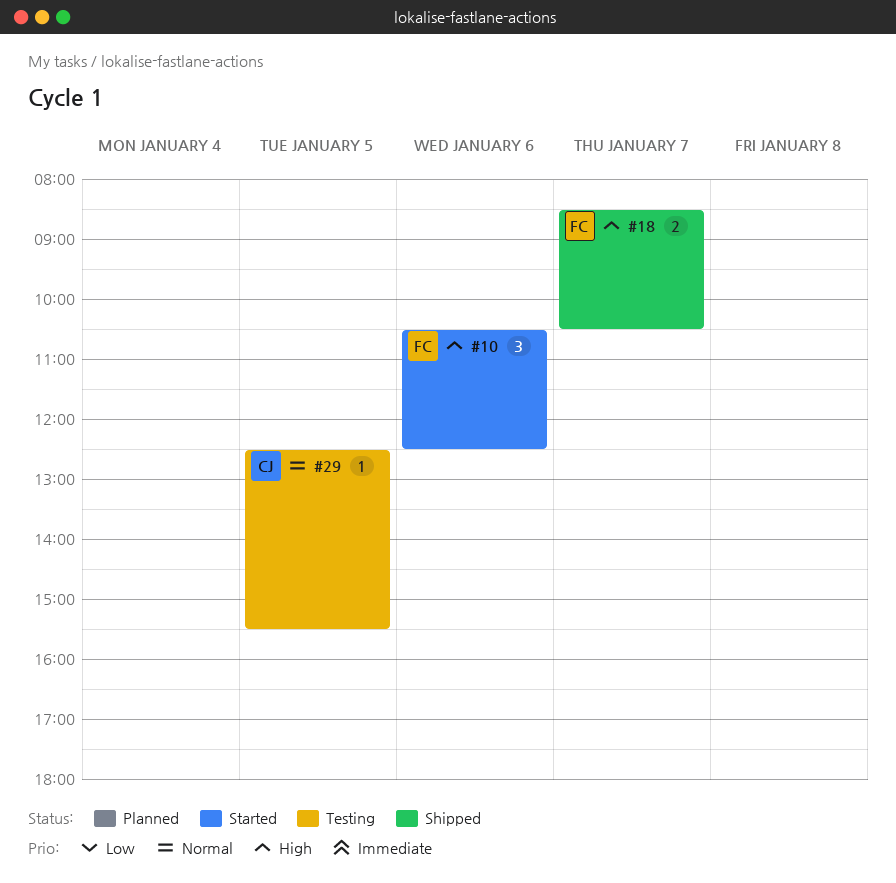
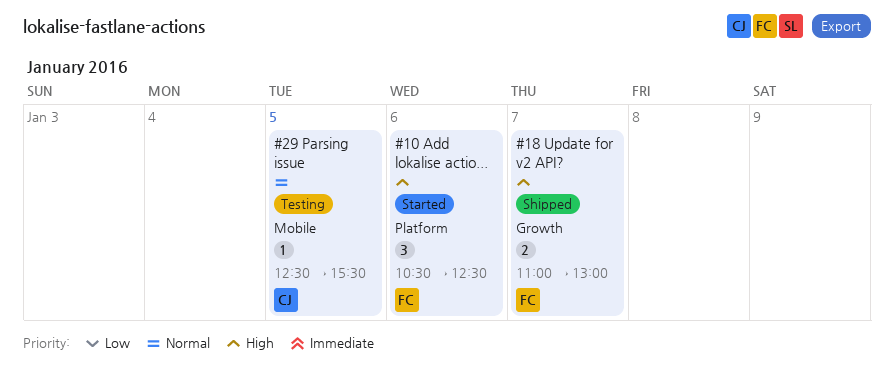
#18, begins: 08:30 -> 11:00
#18, ends: 10:30 -> 13:00

